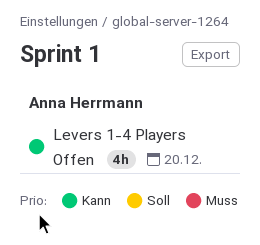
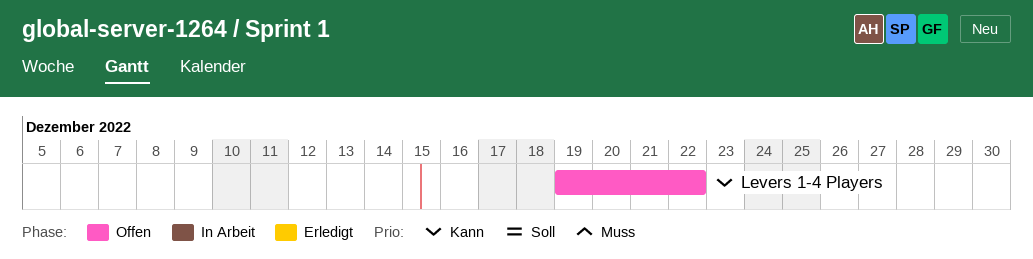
Levers 1-4 Players, due: Dec 20 -> Dec 22

